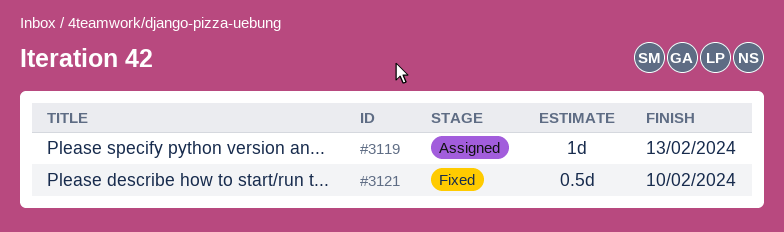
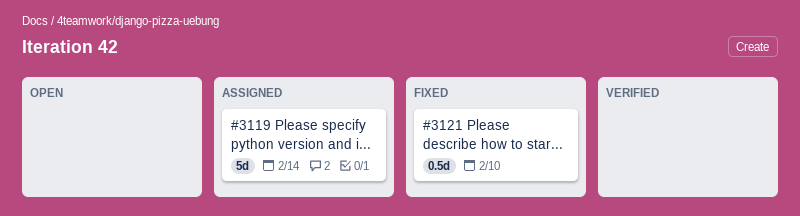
#3119, estimate: 1d -> 5d
#3119, due: Feb 13 -> Feb 14

